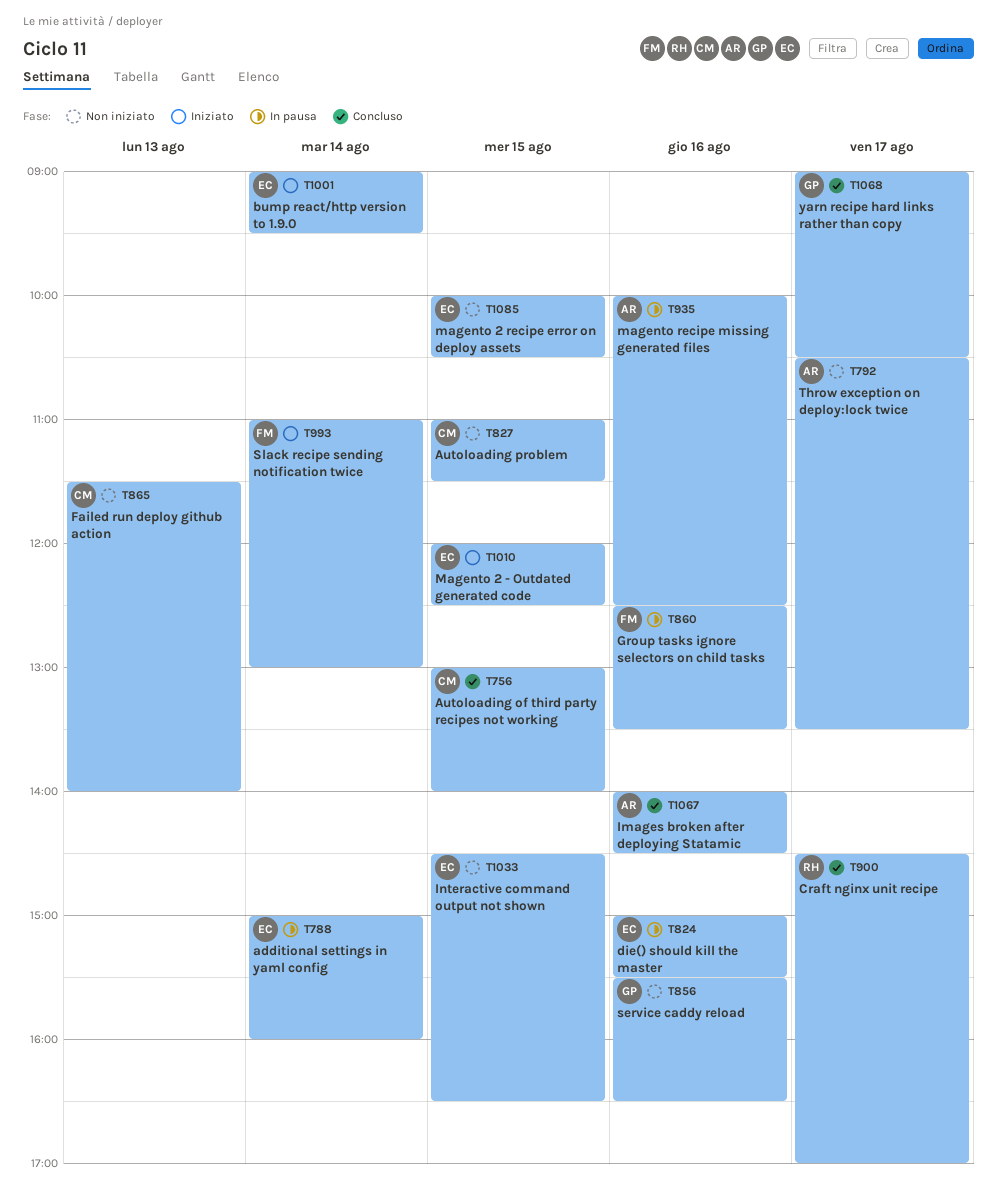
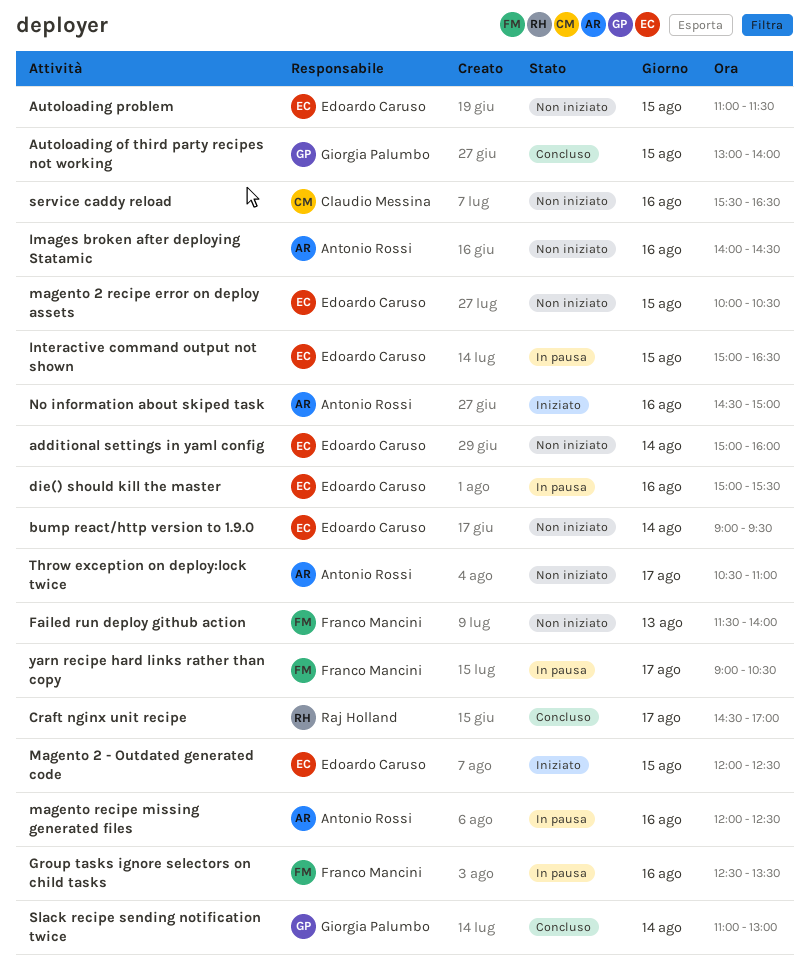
additional settings in yaml config, status: In pausa -> Non iniziato
Autoloading of third party recipes not working, owner: Claudio Messina -> Giorgia Palumbo
Autoloading problem, owner: Claudio Messina -> Edoardo Caruso
bump react/http version to 1.9.0, status: Iniziato -> Non iniziato
Failed run deploy github action, owner: Claudio Messina -> Franco Mancini
Images broken after deploying Statamic, status: Concluso -> Non iniziato
Interactive command output not shown, status: Non iniziato -> In pausa
Interactive command output not shown, begins: 14:30 -> 15:00
magento recipe missing generated files, begins: 10:00 -> 12:00
No information about skiped task: none -> present
service caddy reload, owner: Giorgia Palumbo -> Claudio Messina
Slack recipe sending notification twice, status: Iniziato -> Concluso
Slack recipe sending notification twice, owner: Franco Mancini -> Giorgia Palumbo
Throw exception on deploy:lock twice, ends: 13:30 -> 11:00
yarn recipe hard links rather than copy, status: Concluso -> In pausa
yarn recipe hard links rather than copy, owner: Giorgia Palumbo -> Franco Mancini

